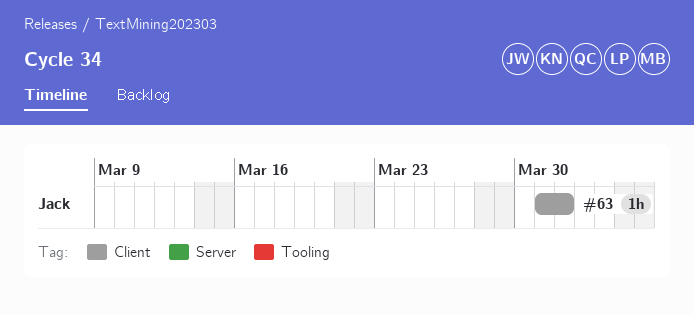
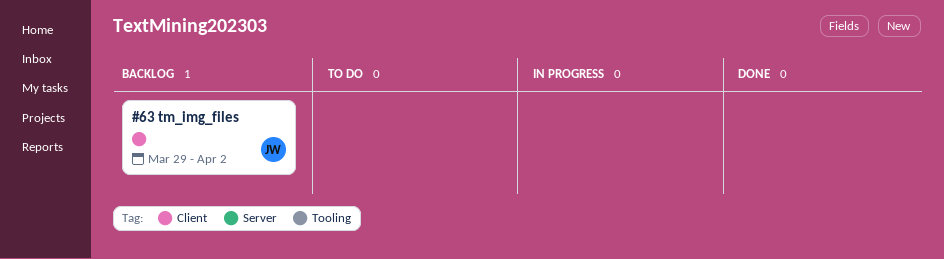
#63, start: Mar 31 -> Mar 29
#63, due: Apr 1 -> Apr 2

